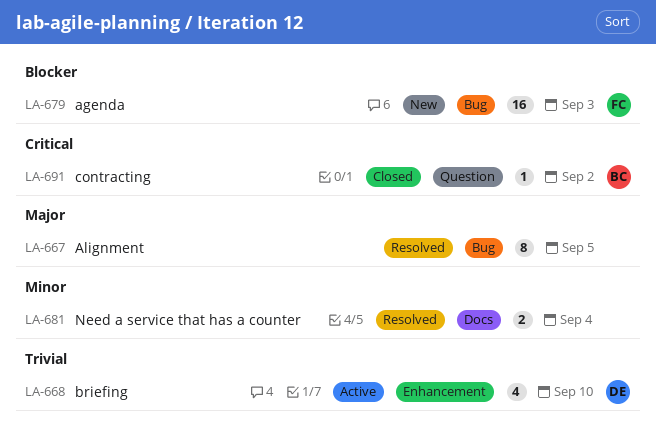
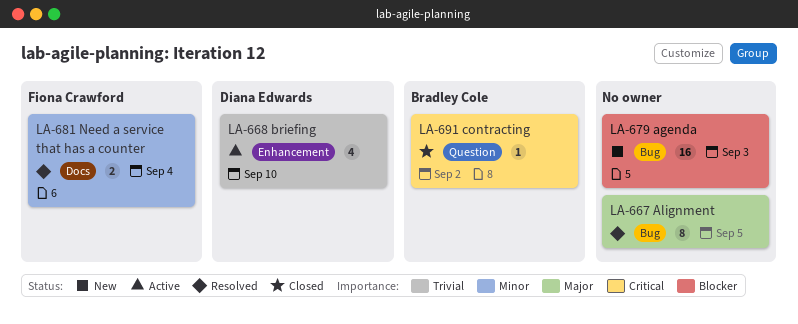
LA-679, owner: Fiona Crawford -> none
LA-681, owner: none -> Fiona Crawford

